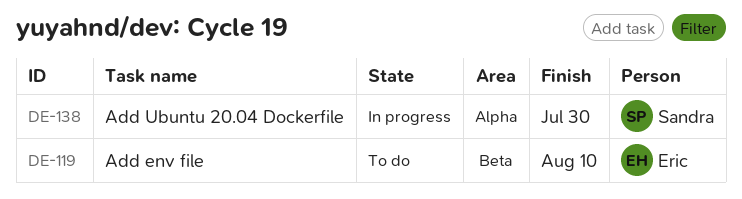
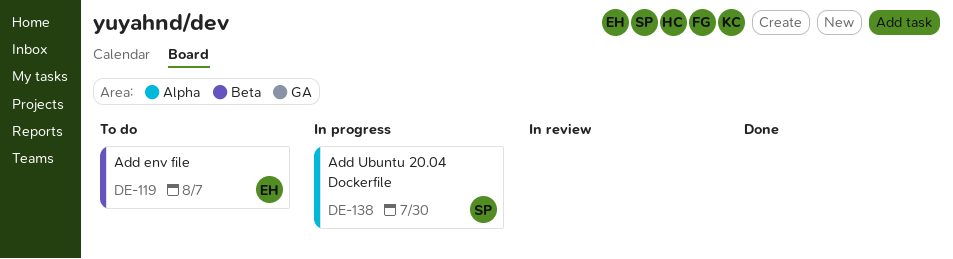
DE-119, due: Aug 10 -> Aug 7

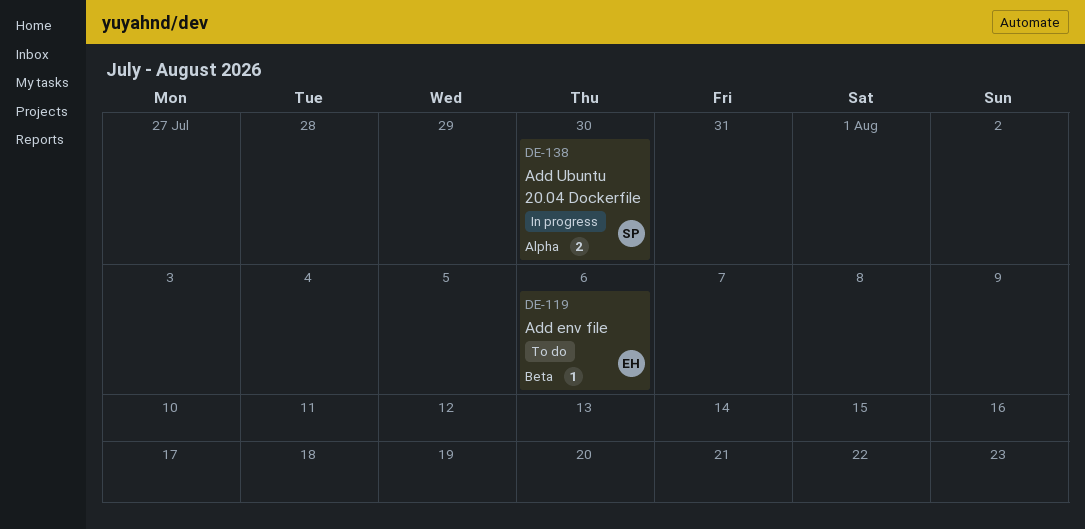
DE-119, due: Aug 7 -> Aug 6

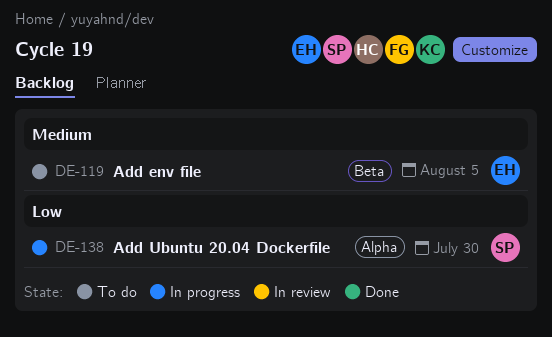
DE-119, due: Aug 6 -> Aug 5

